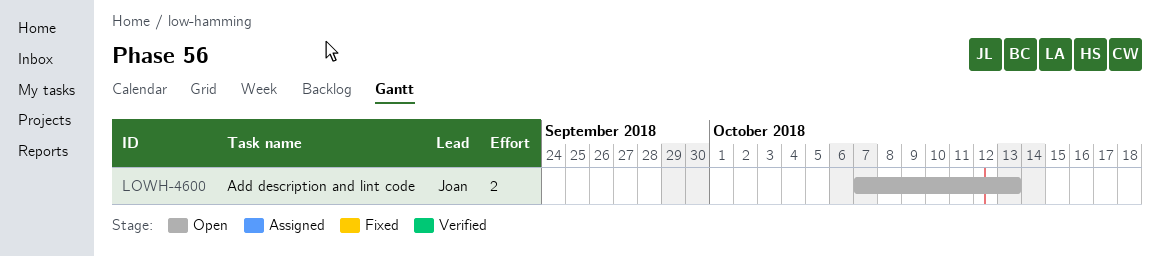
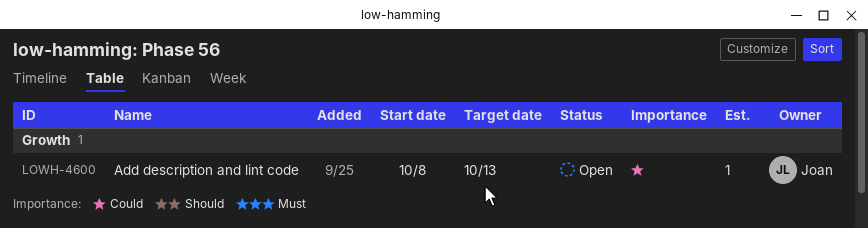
LOWH-4600, estimate: 2 -> 1
LOWH-4600, start: Oct 7 -> Oct 8

